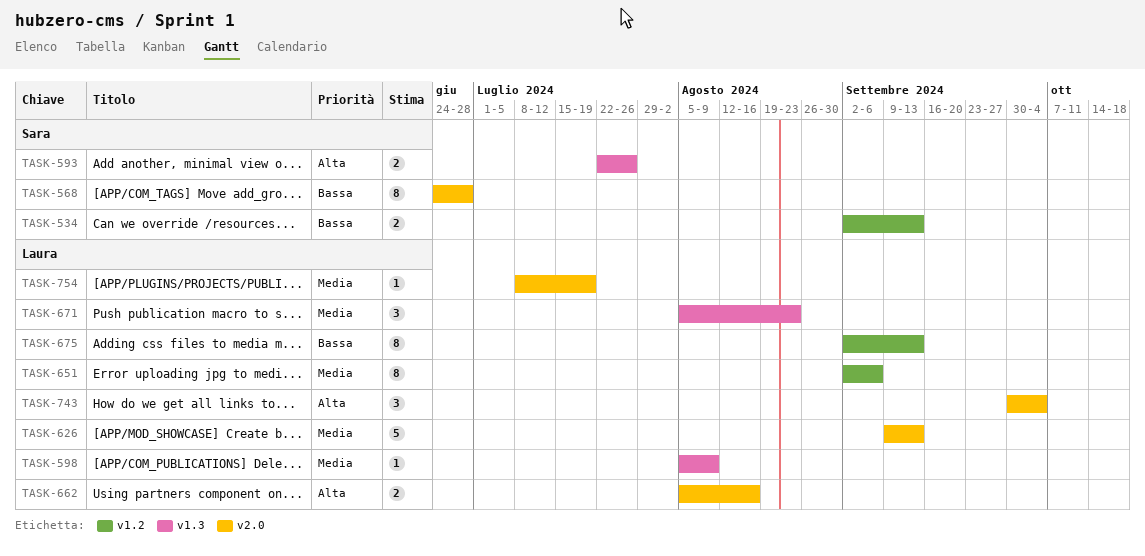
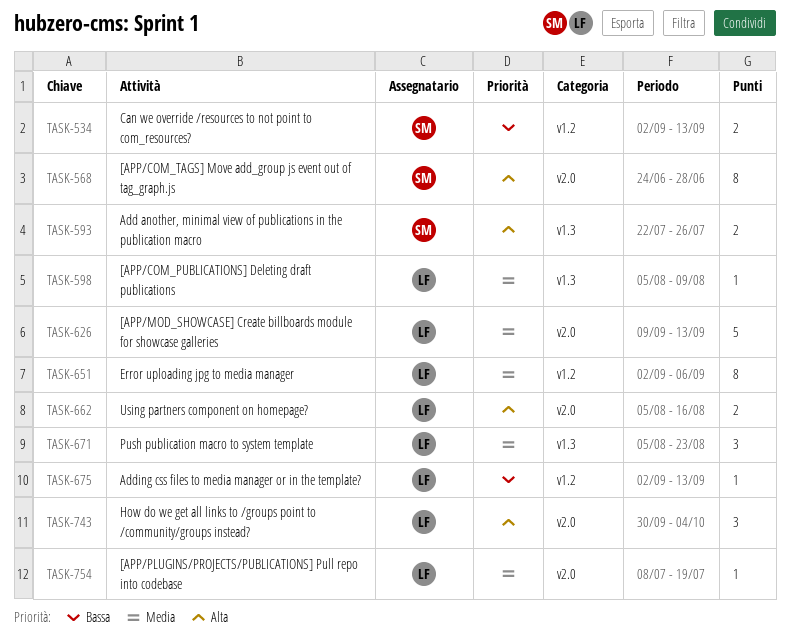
TASK-568, priority: Bassa -> Alta
TASK-675, estimate: 8 -> 1

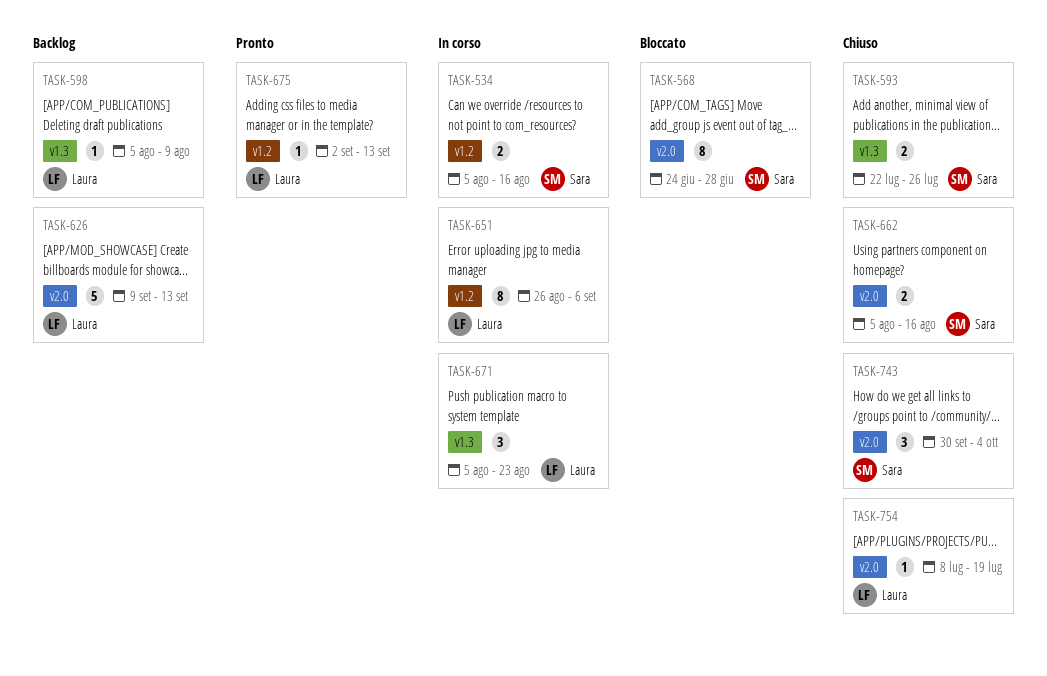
TASK-534, start: Sep 2 -> Aug 5
TASK-534, due: Sep 13 -> Aug 16
TASK-651, start: Sep 2 -> Aug 26
TASK-662, owner: Laura -> Sara
TASK-743, owner: Laura -> Sara

